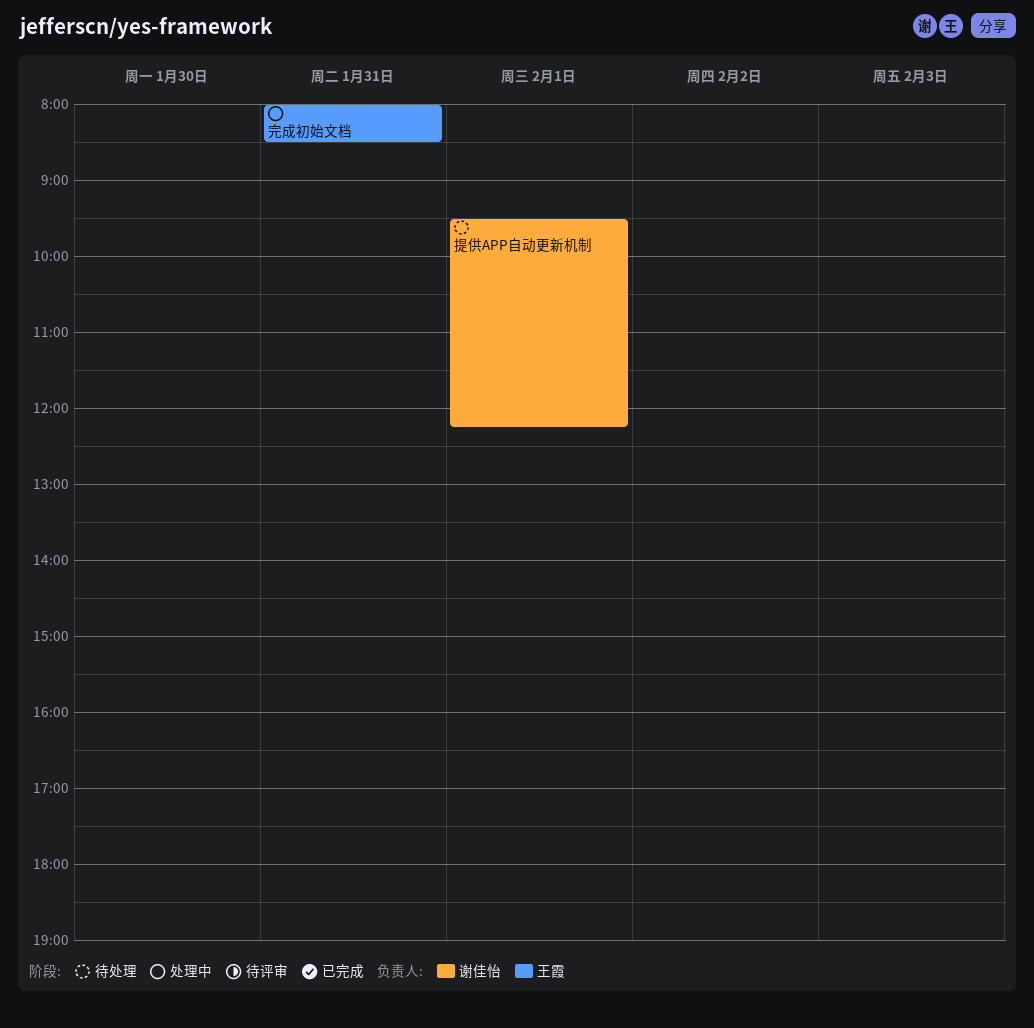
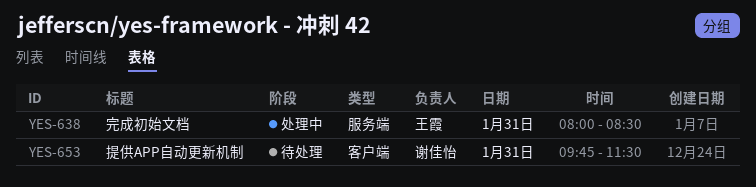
提供APP自动更新机制, day: Feb 1 -> Jan 31
提供APP自动更新机制, begins: 09:30 -> 09:45
提供APP自动更新机制, ends: 12:15 -> 11:30

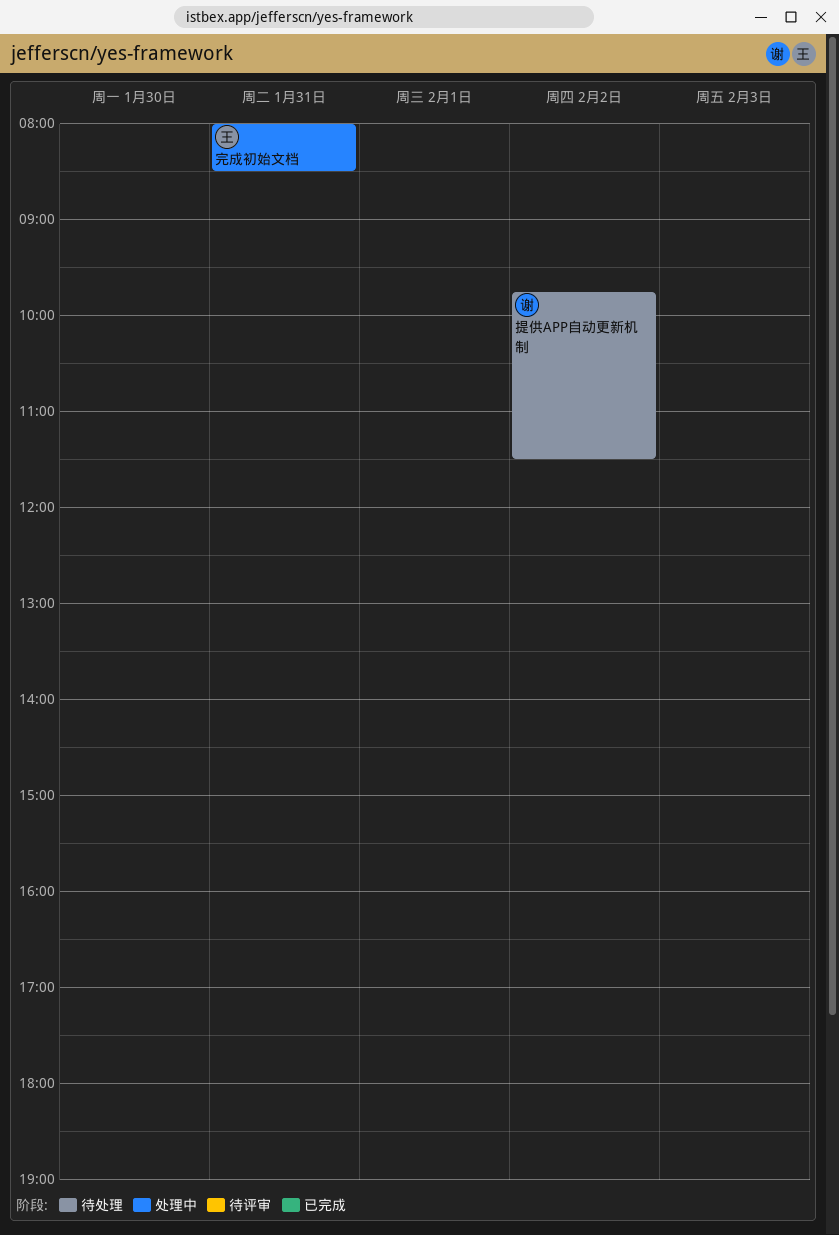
提供APP自动更新机制, day: Jan 31 -> Feb 2

